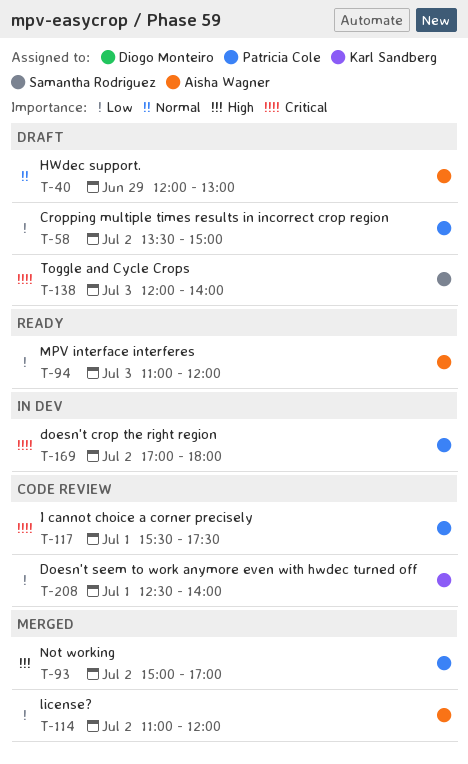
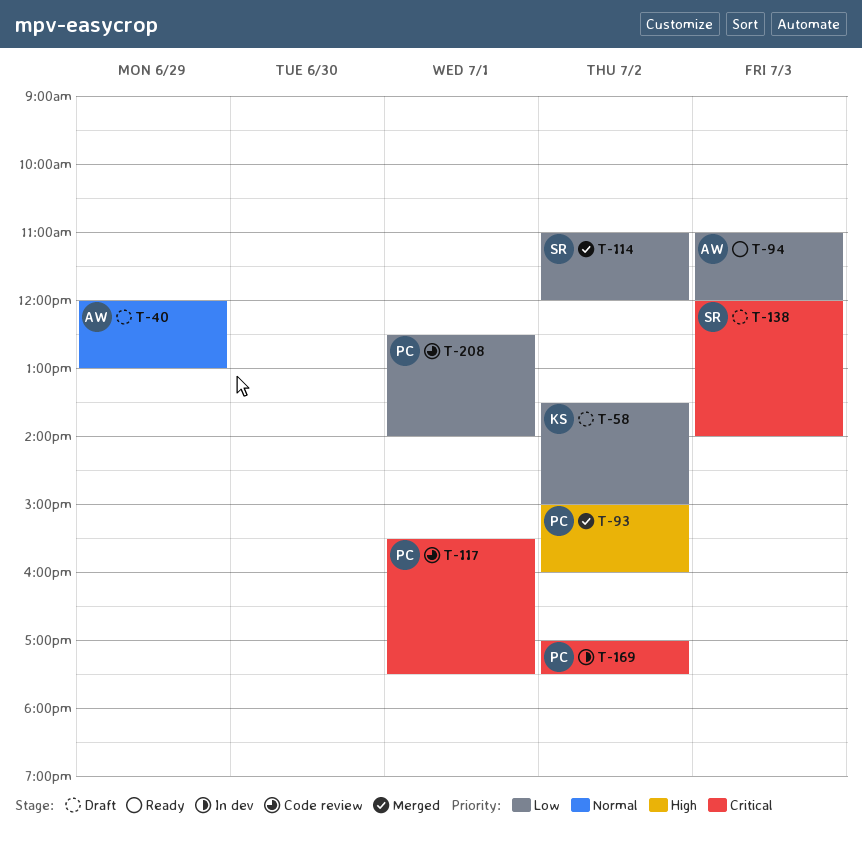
T-58, owner: Patricia Cole -> Karl Sandberg
T-93, ends: 17:00 -> 16:00
T-114, owner: Aisha Wagner -> Samantha Rodriguez
T-169, ends: 18:00 -> 17:30
T-208, owner: Karl Sandberg -> Patricia Cole

